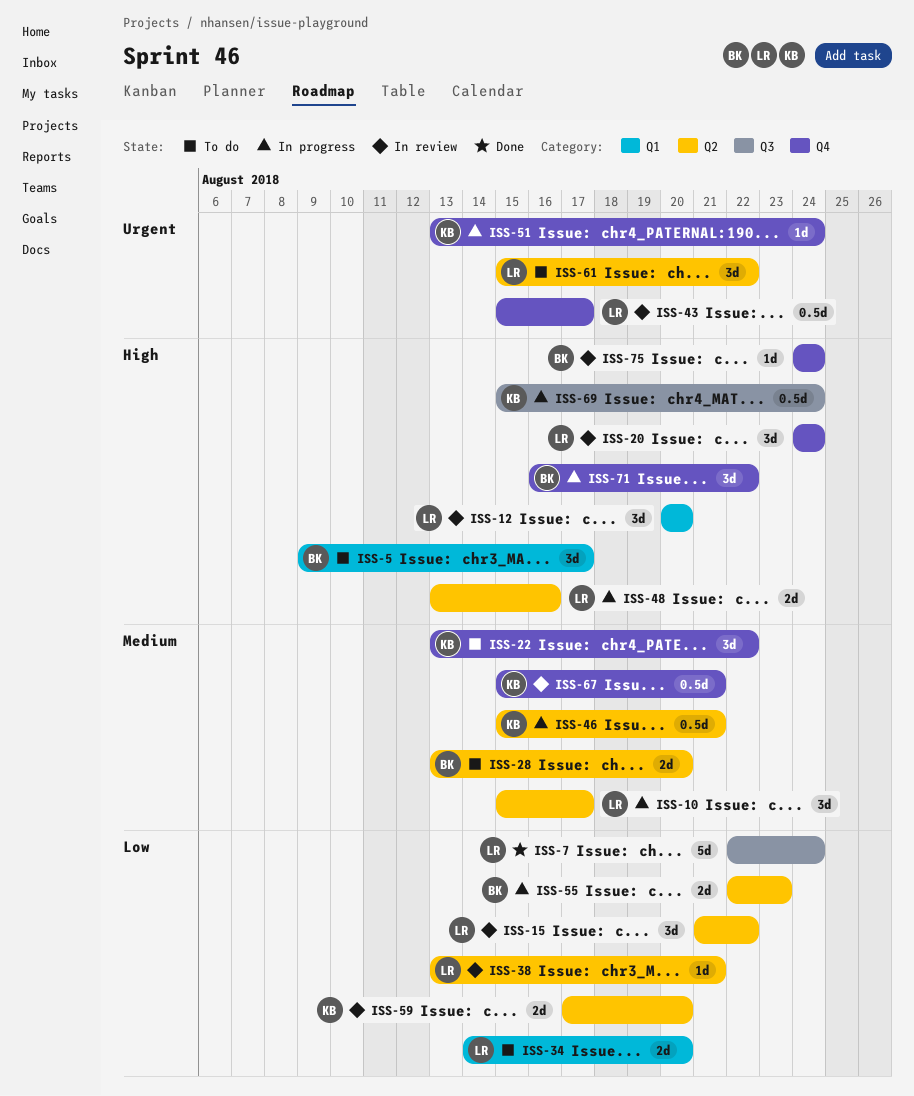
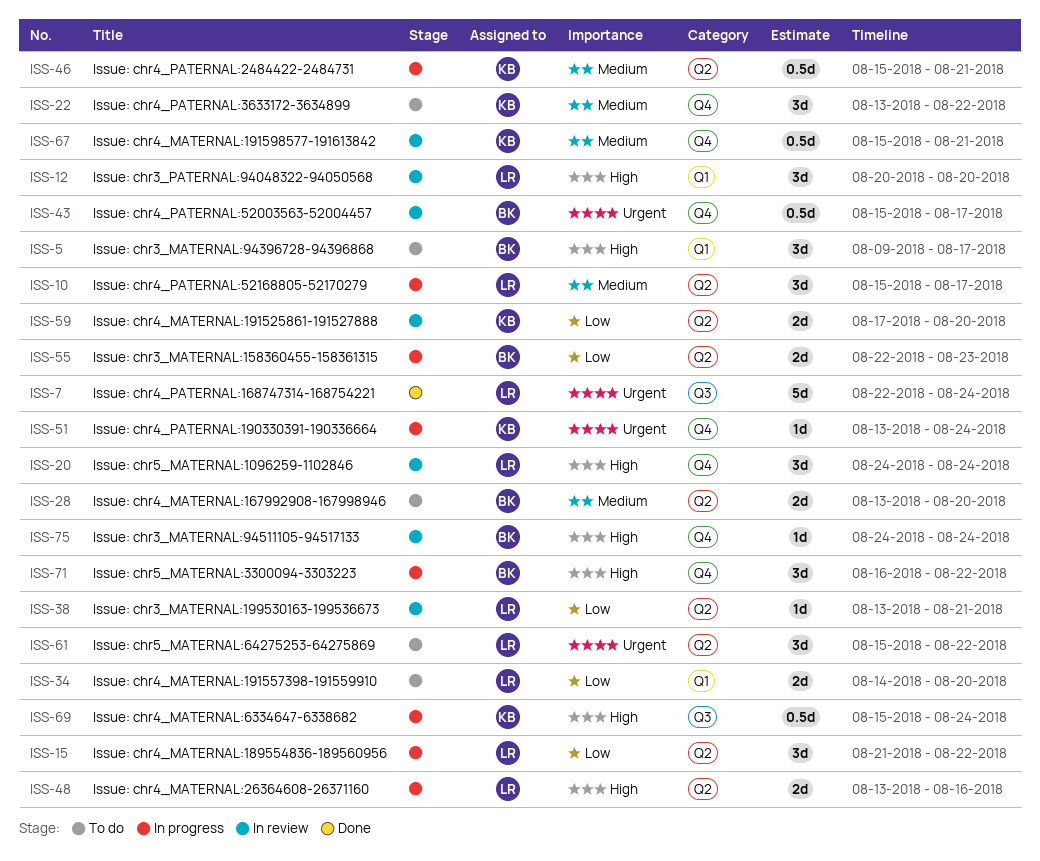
ISS-7, priority: Low -> Urgent
ISS-15, status: In review -> In progress
ISS-43, owner: LR -> BK

